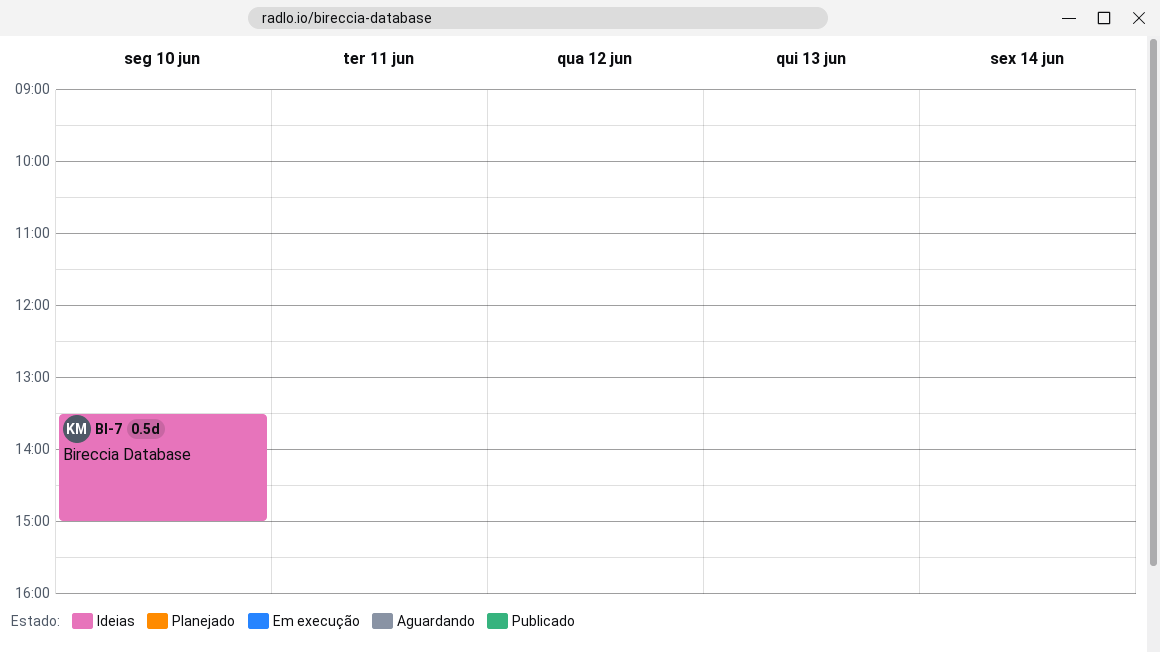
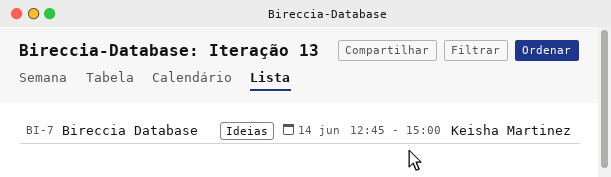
BI-7, day: Jun 10 -> Jun 14
BI-7, begins: 13:30 -> 12:45

